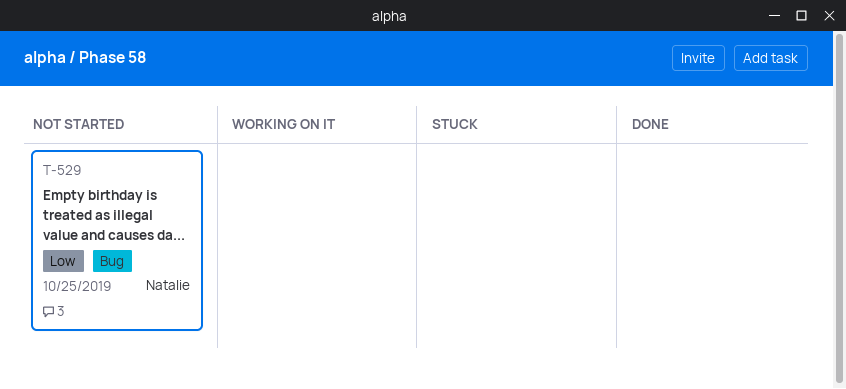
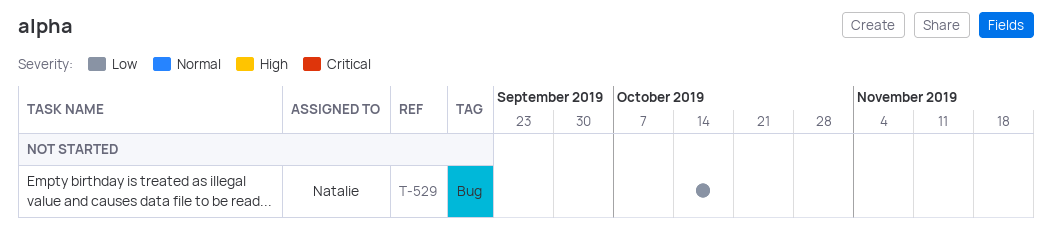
T-529, due: Oct 25 -> Oct 18

